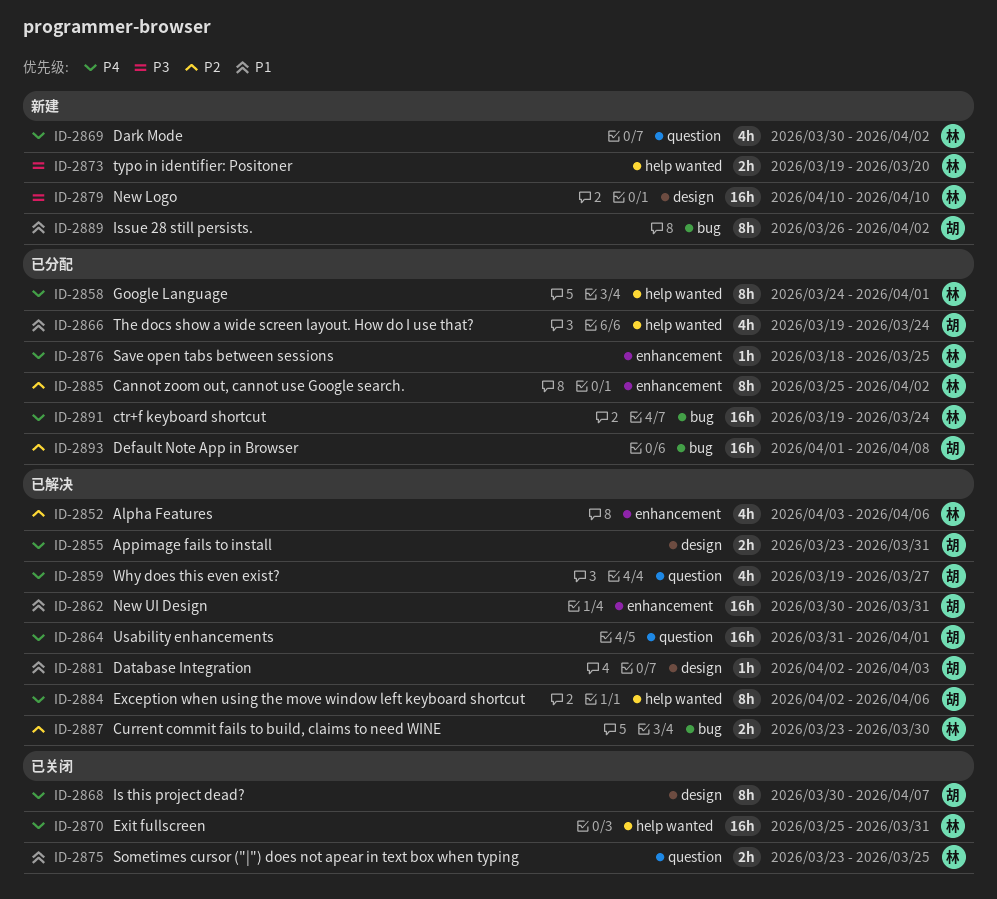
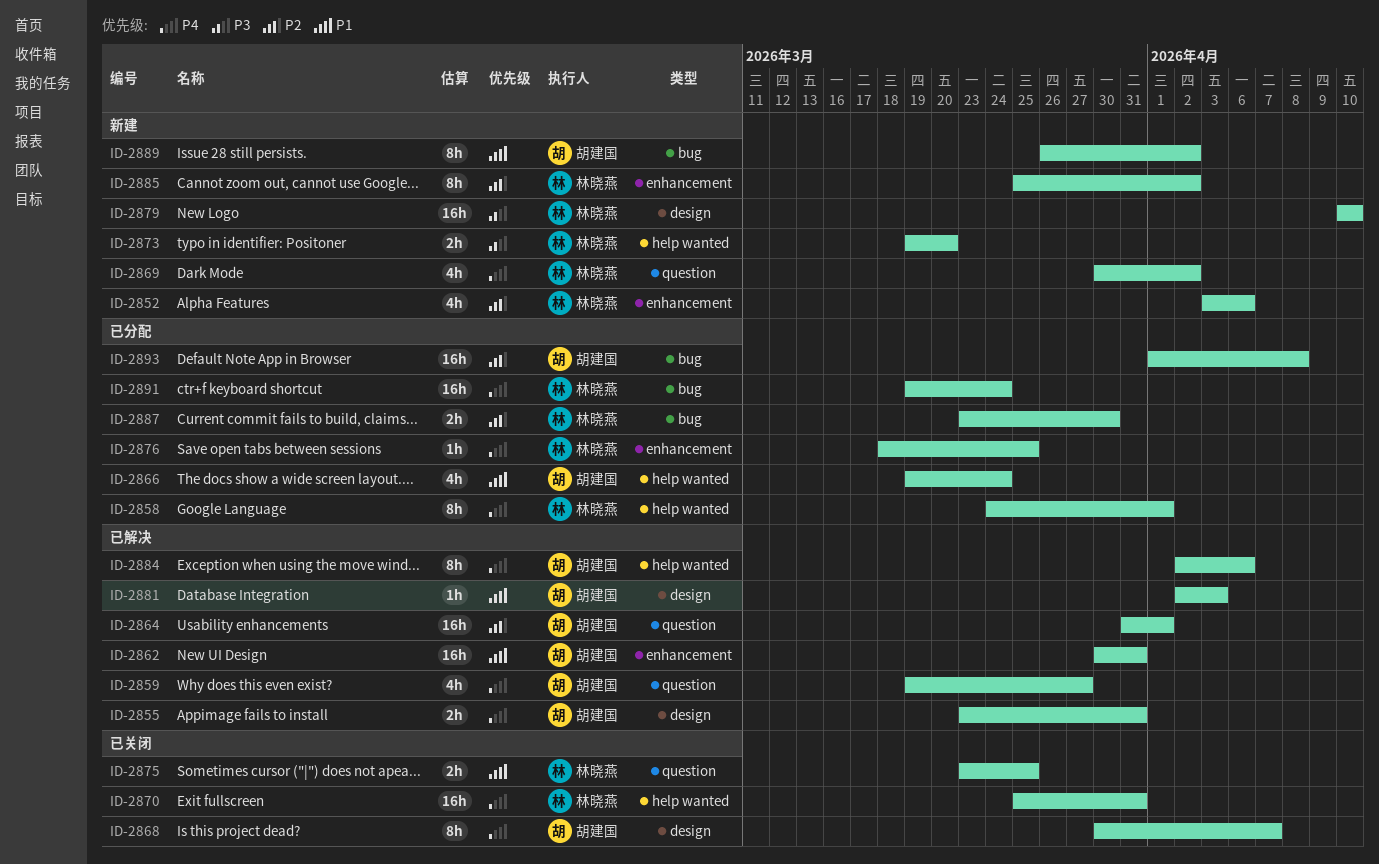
ID-2852, status: 已解决 -> 新建
ID-2864, priority: P4 -> P2
ID-2885, status: 已分配 -> 新建
ID-2887, status: 已解决 -> 已分配

